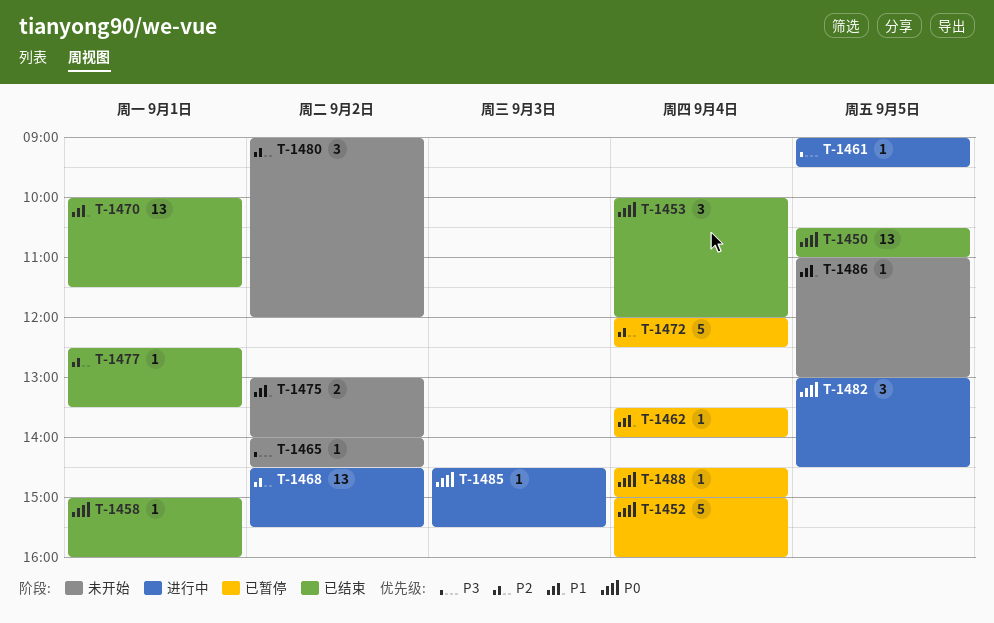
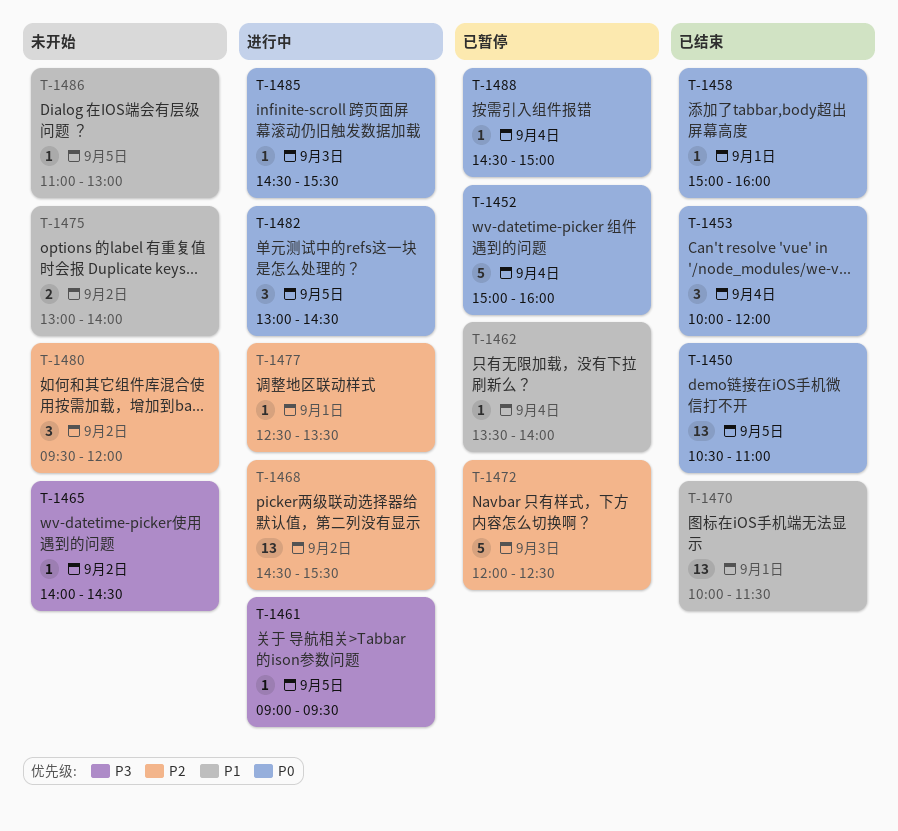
T-1472, day: Sep 4 -> Sep 3
T-1477, status: 已结束 -> 进行中
T-1480, begins: 09:00 -> 09:30

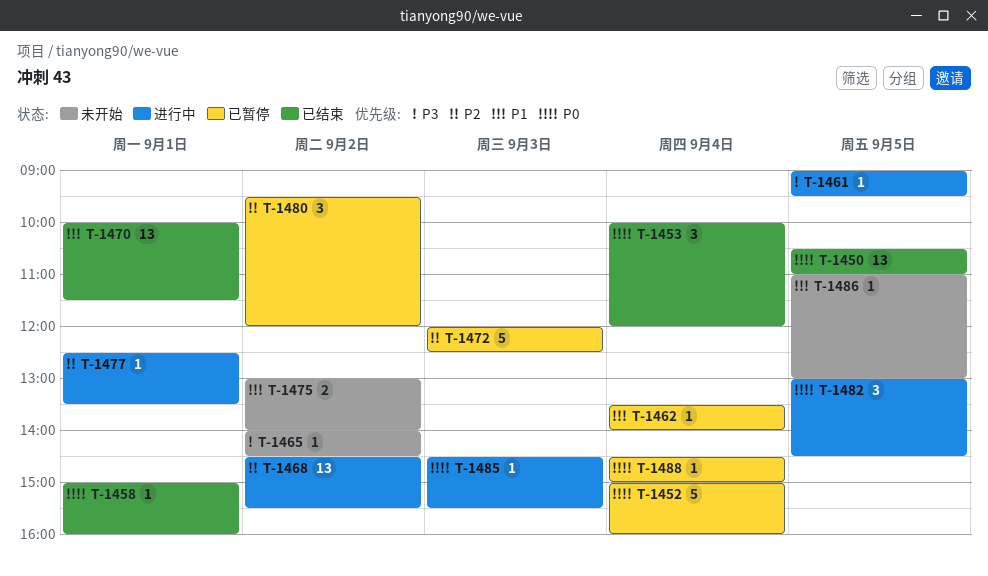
T-1480, status: 未开始 -> 已暂停

